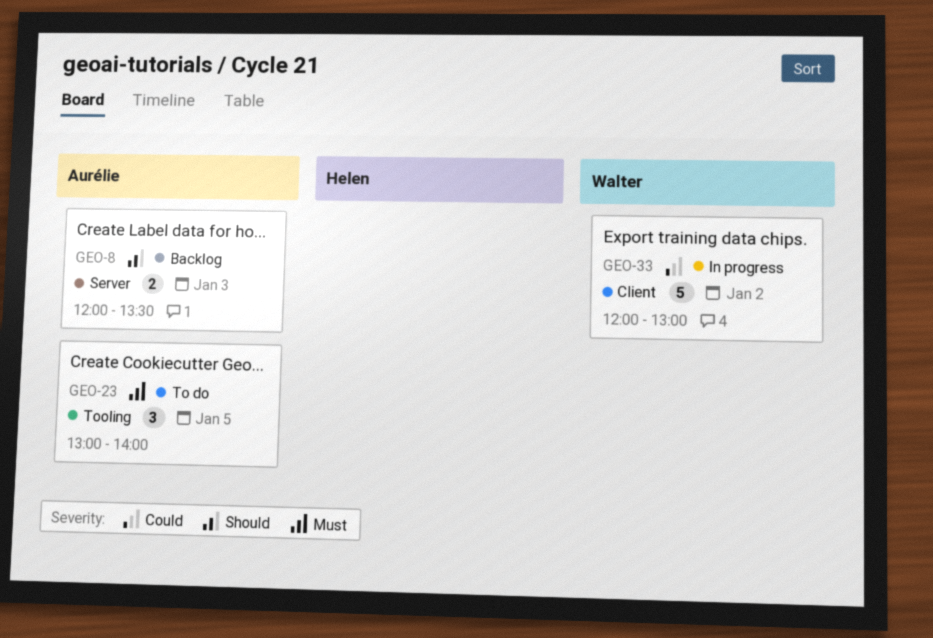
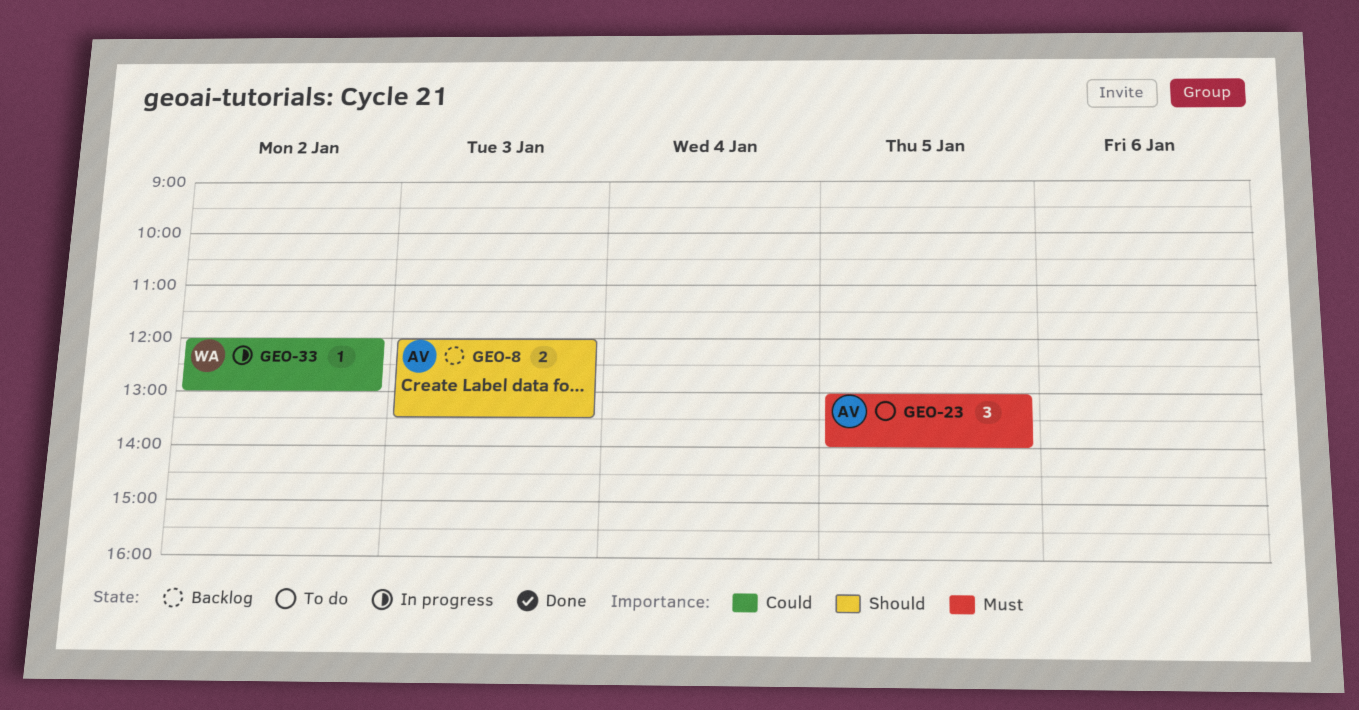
GEO-33, estimate: 5 -> 1

